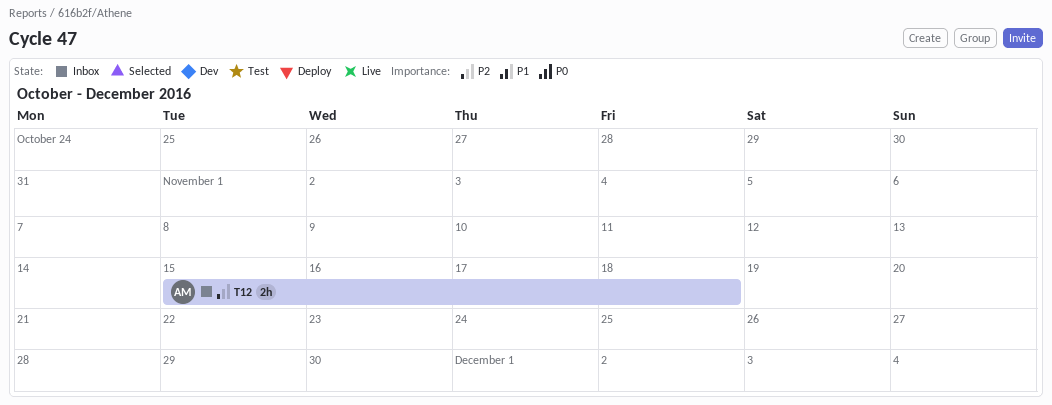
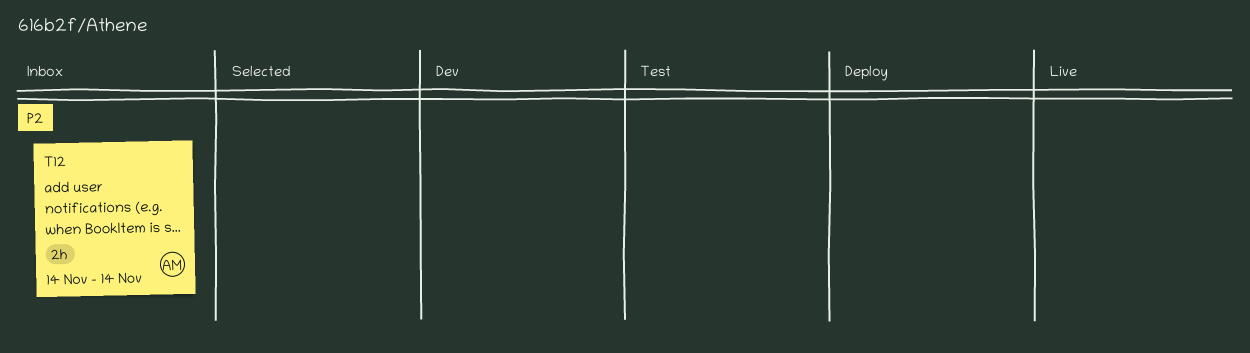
T12, start: Nov 15 -> Nov 14
T12, due: Nov 18 -> Nov 14

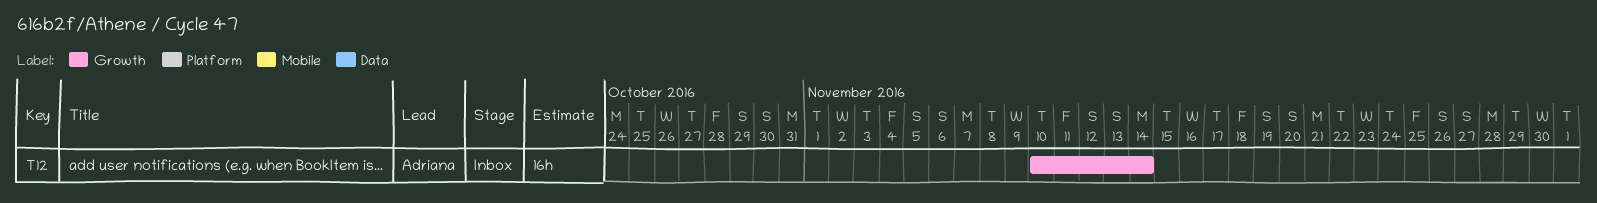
T12, estimate: 2h -> 16h
T12, start: Nov 14 -> Nov 10

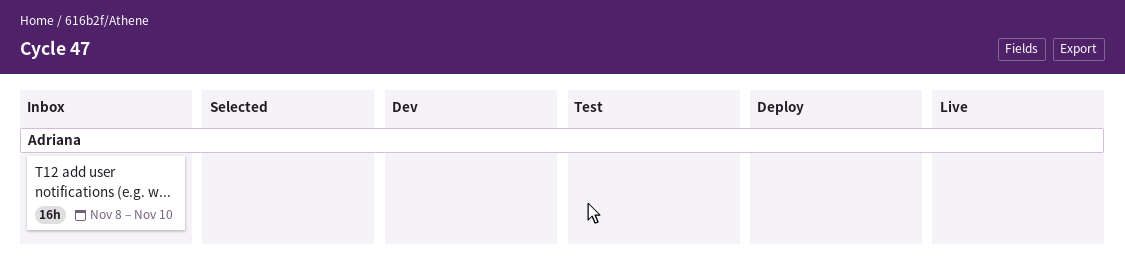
T12, start: Nov 10 -> Nov 8
T12, due: Nov 14 -> Nov 10

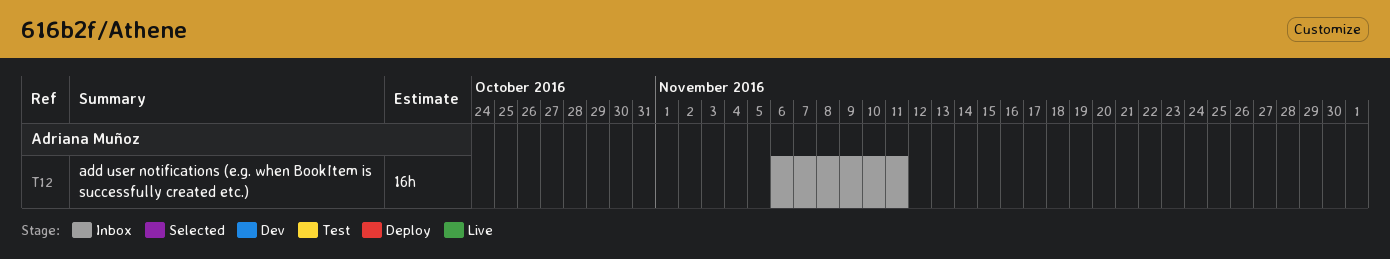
T12, start: Nov 8 -> Nov 6
T12, due: Nov 10 -> Nov 11

